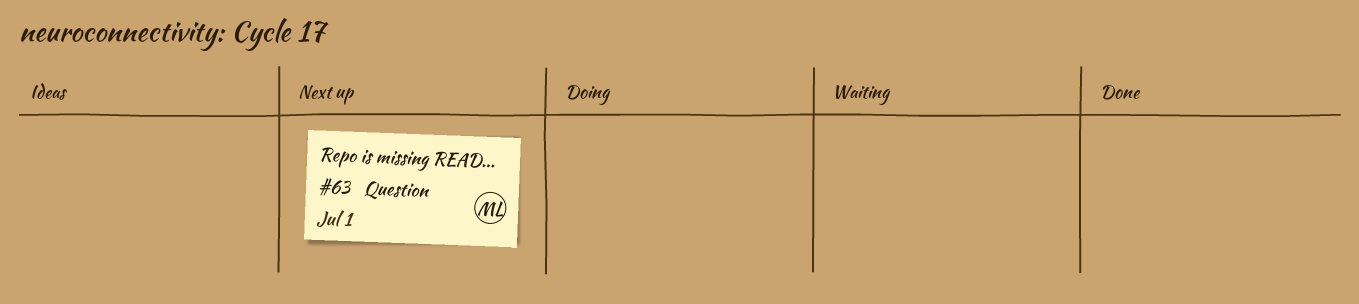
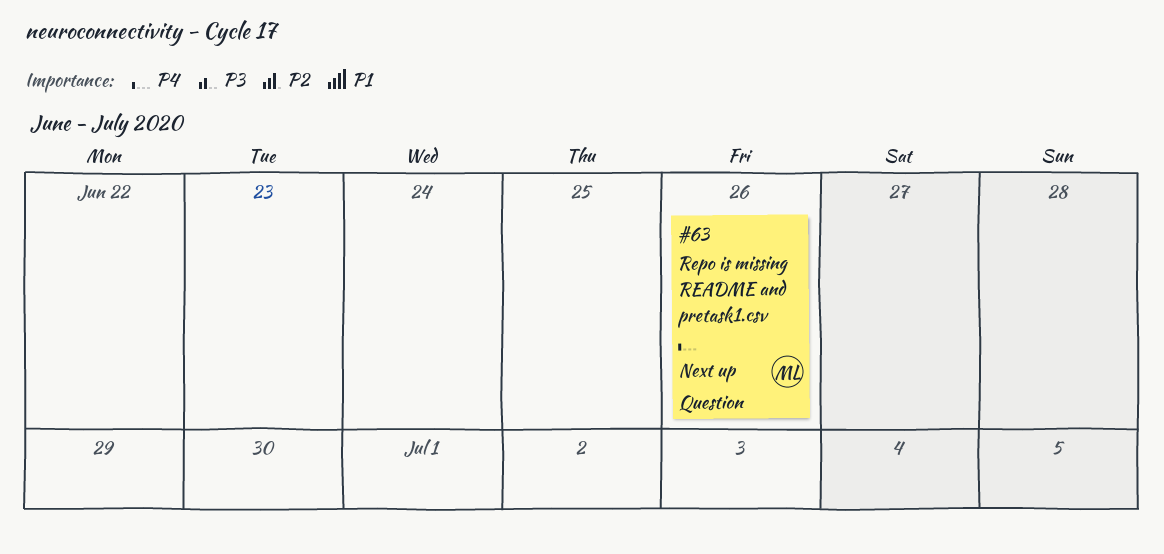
#63, due: Jul 1 -> Jun 26

